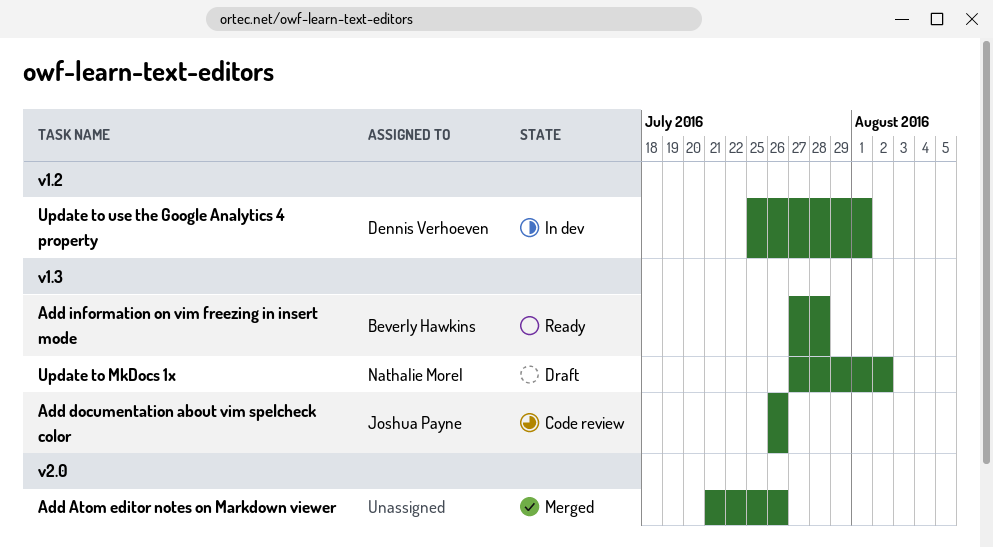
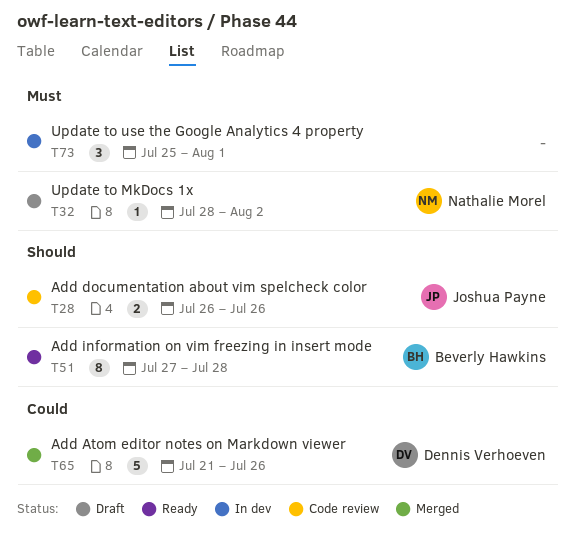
Add Atom editor notes on Markdown viewer, owner: none -> Dennis Verhoeven
Update to MkDocs 1x, start: Jul 27 -> Jul 28
Update to use the Google Analytics 4 property, owner: Dennis Verhoeven -> none

